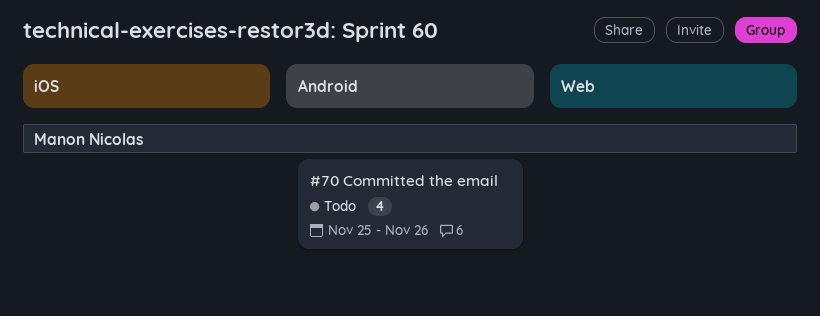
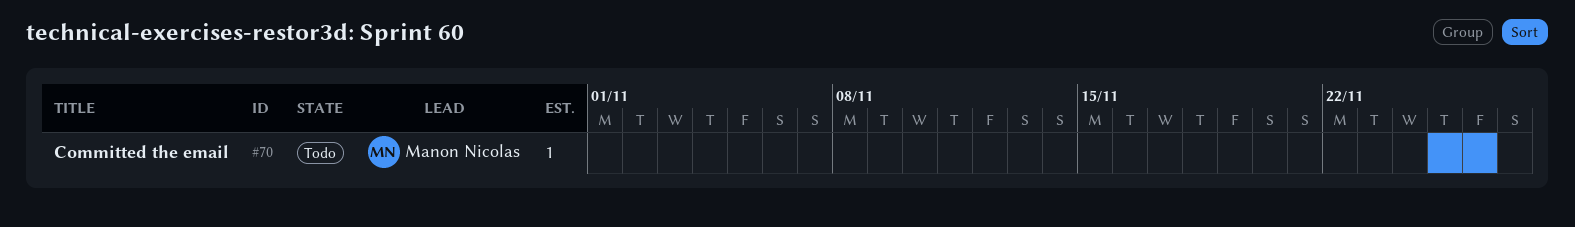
#70, estimate: 4 -> 1

